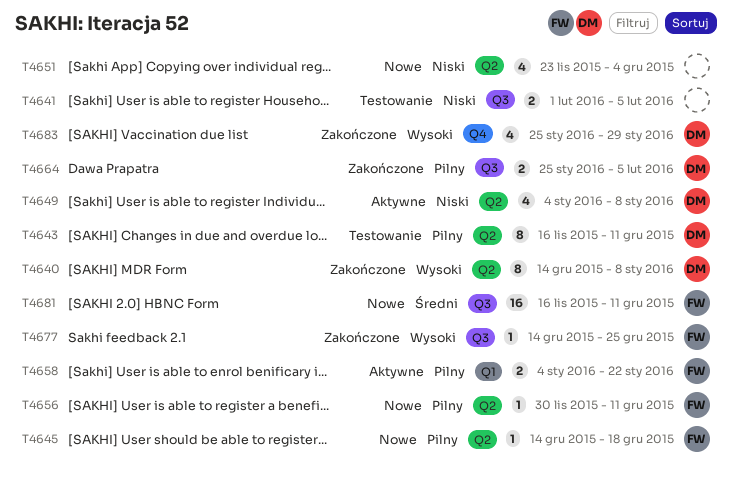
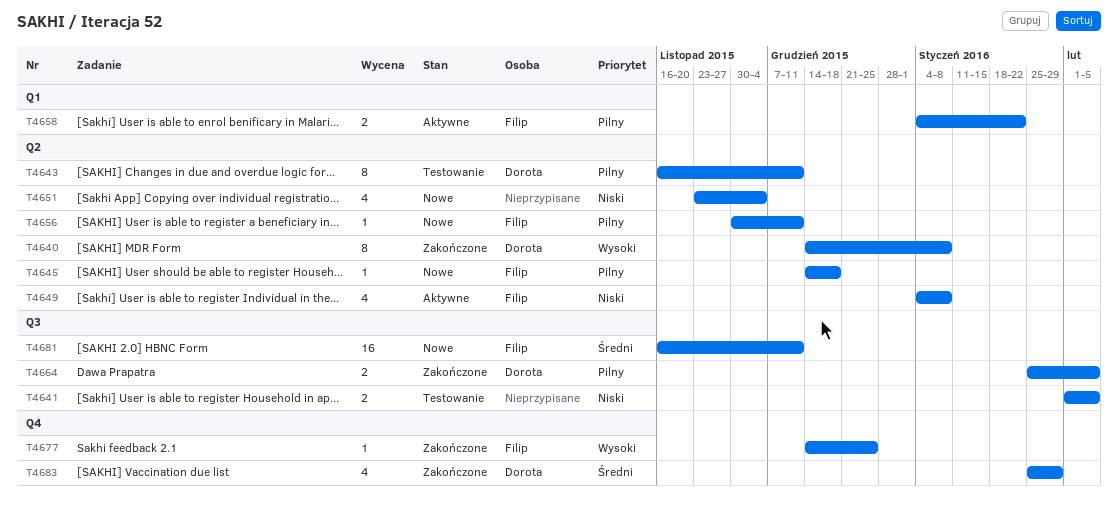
T4649, owner: Dorota -> Filip
T4677, label: Q3 -> Q4
T4683, priority: Wysoki -> Średni

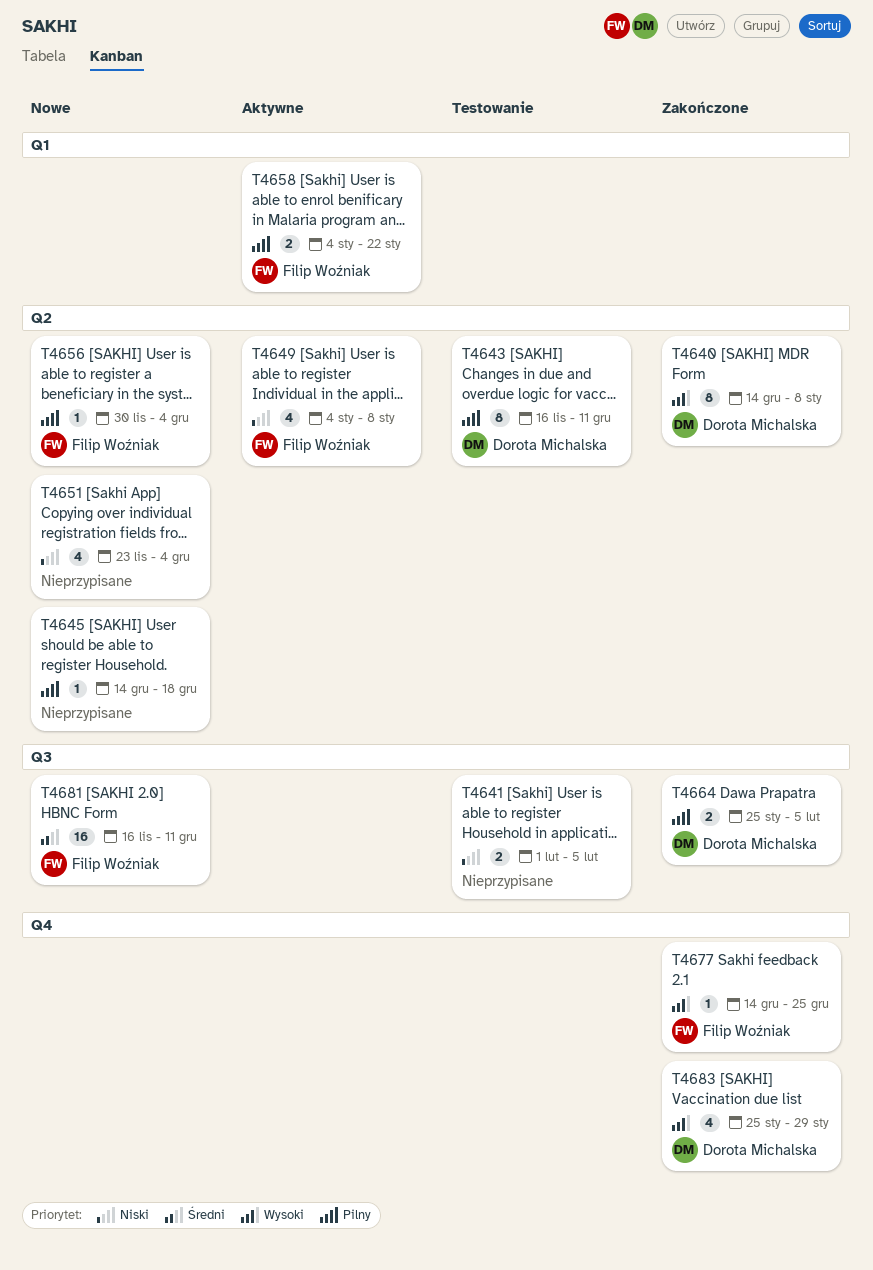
T4645, owner: Filip Woźniak -> none
T4656, due: Dec 11 -> Dec 4
T4683, priority: Średni -> Wysoki

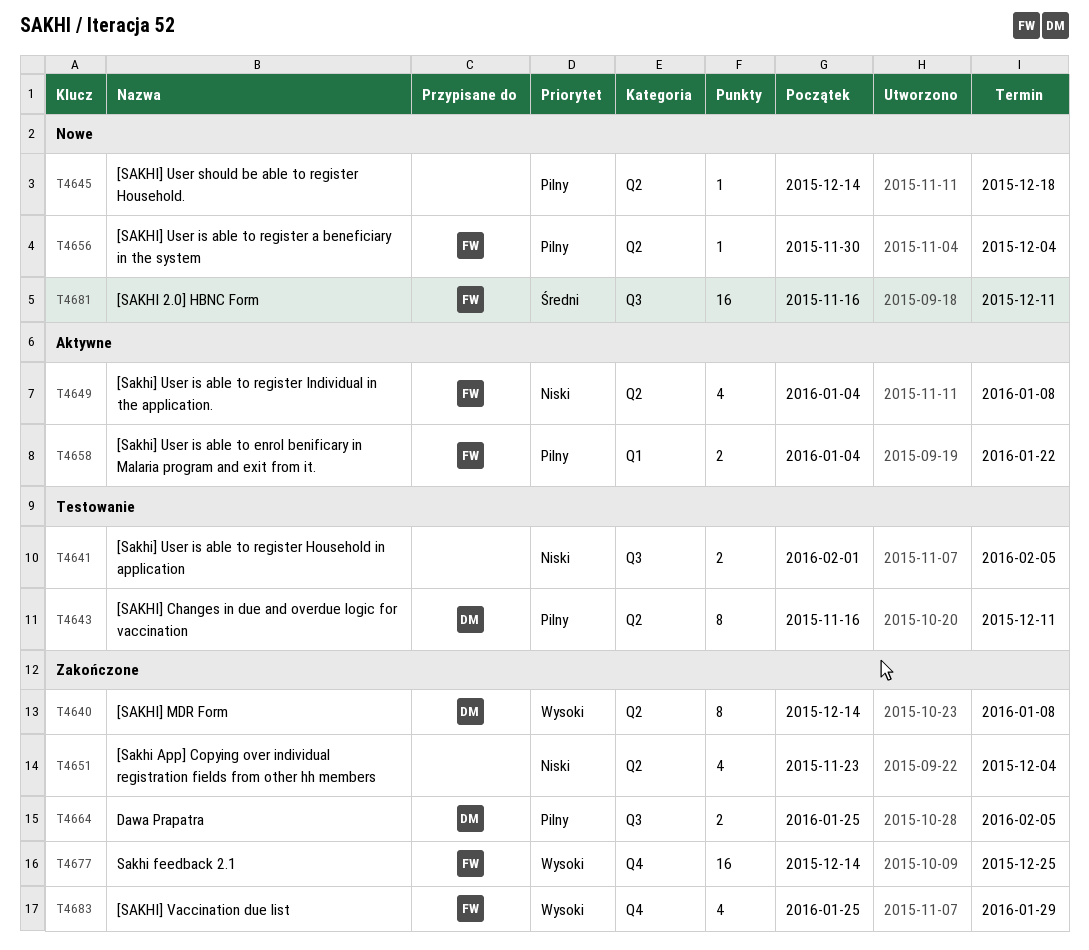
T4651, status: Nowe -> Zakończone
T4677, estimate: 1 -> 16
T4683, owner: Dorota Michalska -> Filip Woźniak

